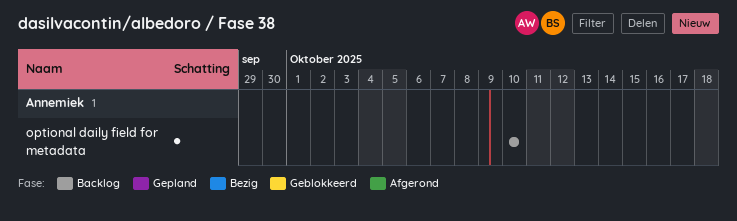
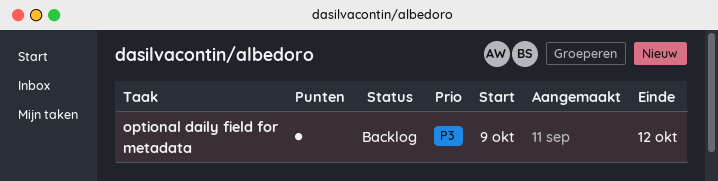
optional daily field for metadata, start: Oct 10 -> Oct 9
optional daily field for metadata, due: Oct 10 -> Oct 12

